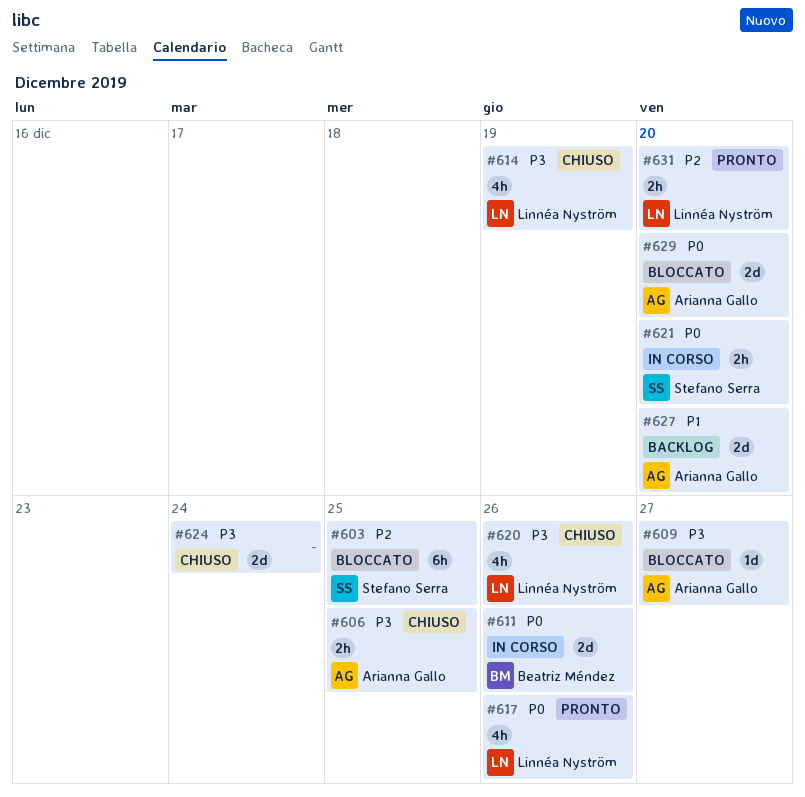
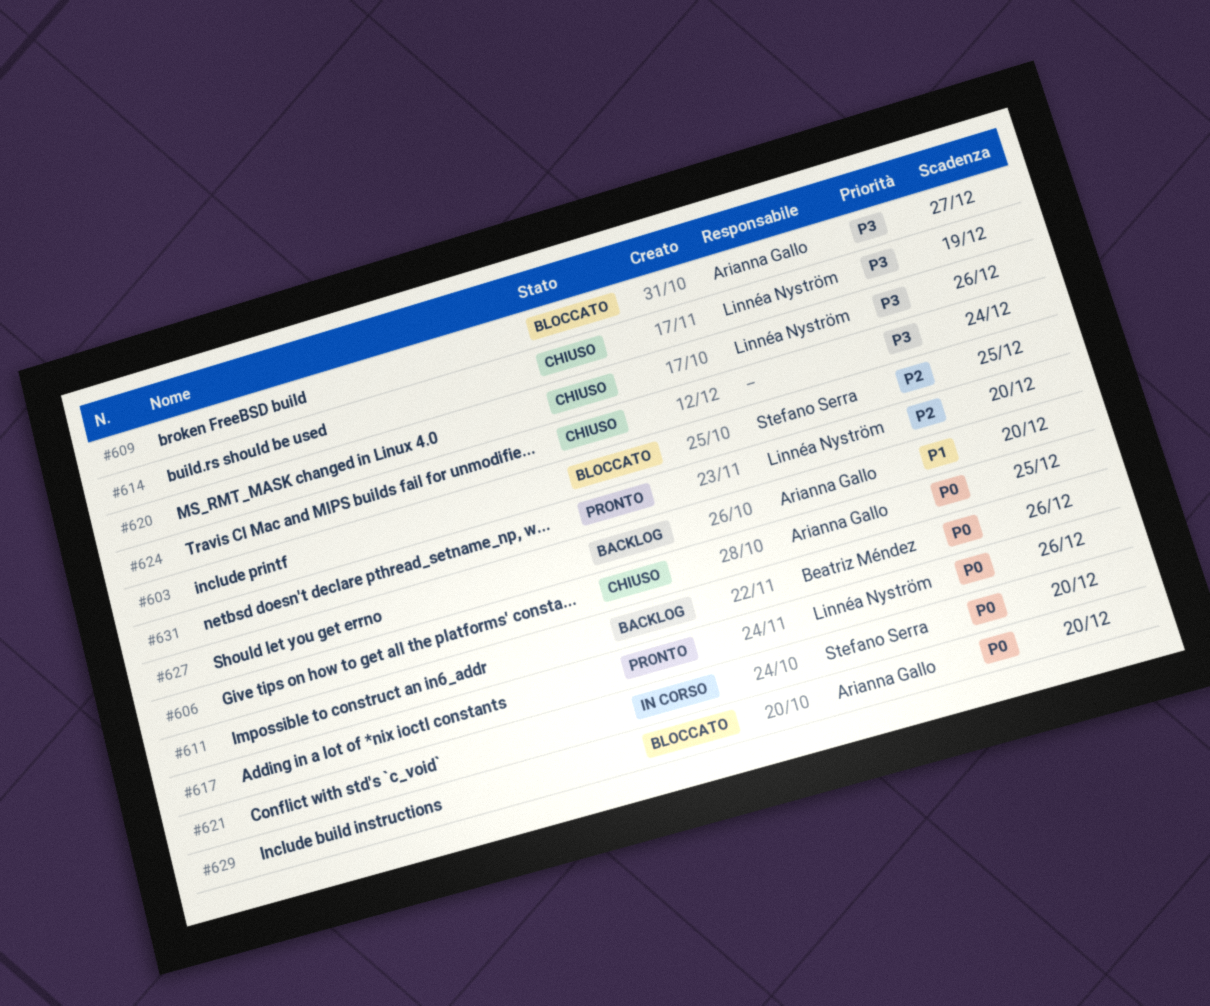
#606, priority: P3 -> P0
#611, status: In corso -> Backlog

